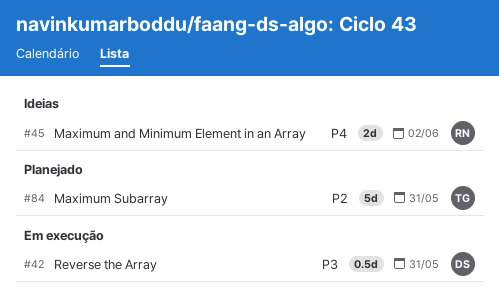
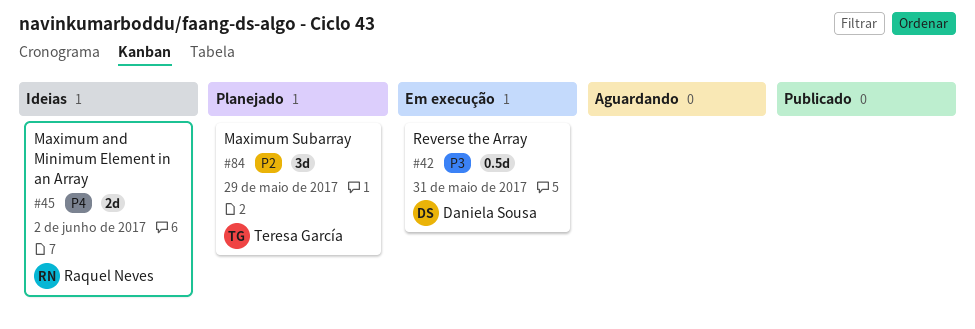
#84, estimate: 5d -> 3d
#84, due: May 31 -> May 29

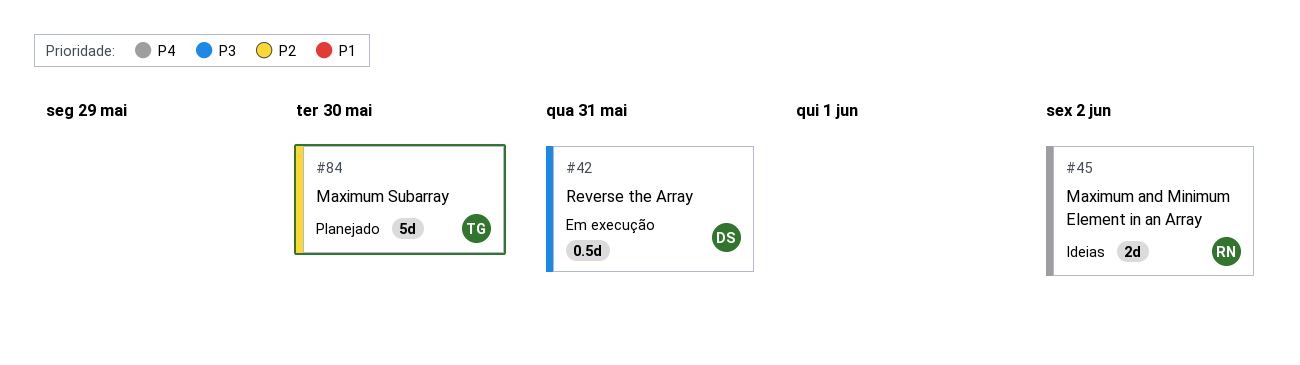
#84, estimate: 3d -> 5d
#84, due: May 29 -> May 30

